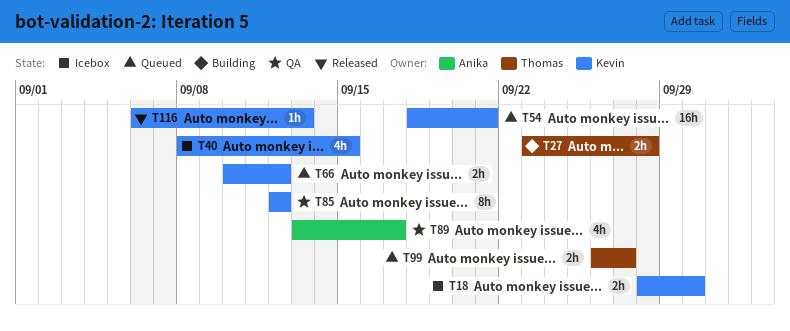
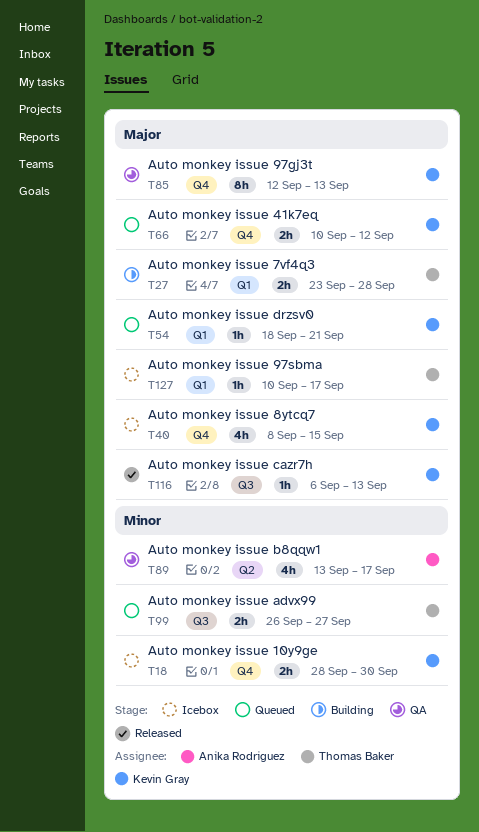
T54, estimate: 16h -> 1h
T85, due: Sep 12 -> Sep 13
T127: none -> present

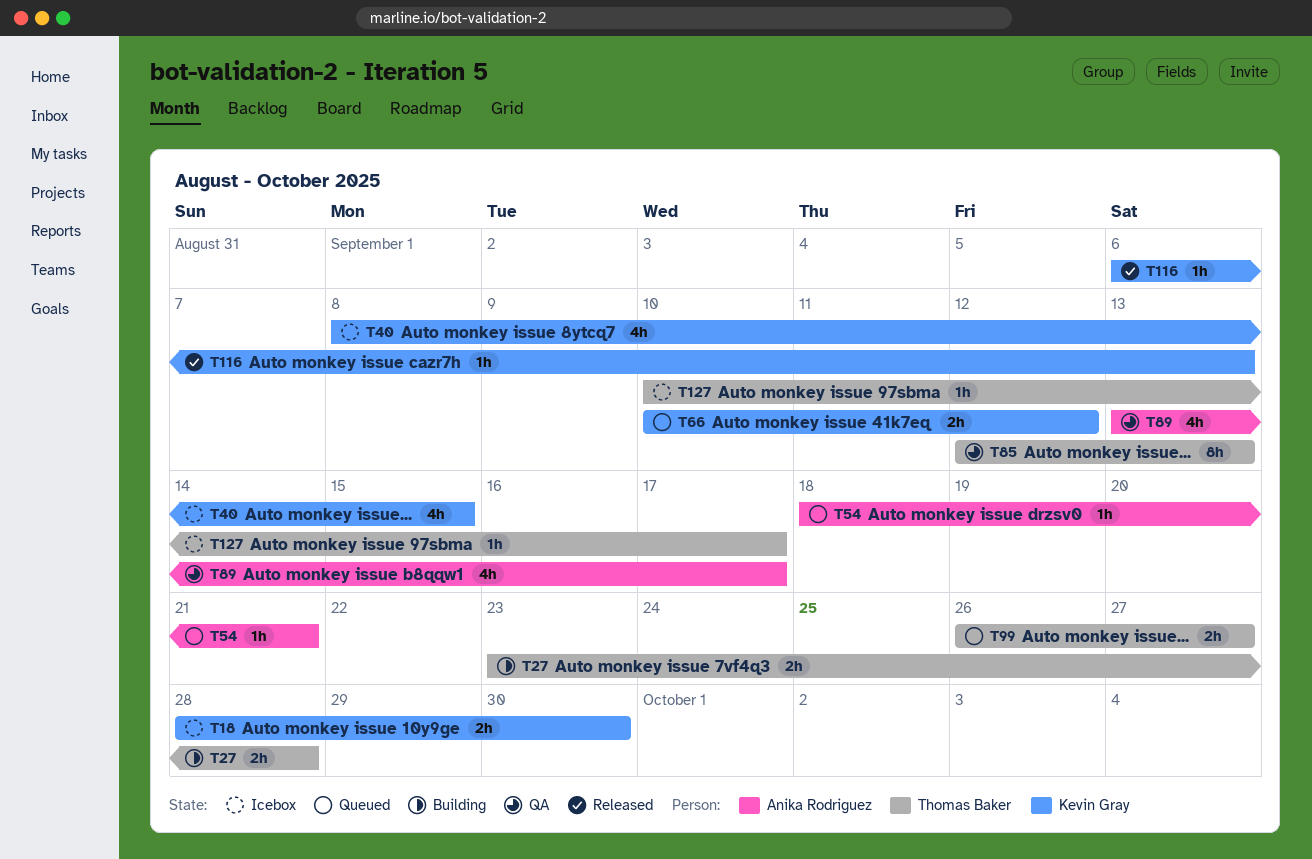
T54, owner: Kevin Gray -> Anika Rodriguez
T85, owner: Kevin Gray -> Thomas Baker

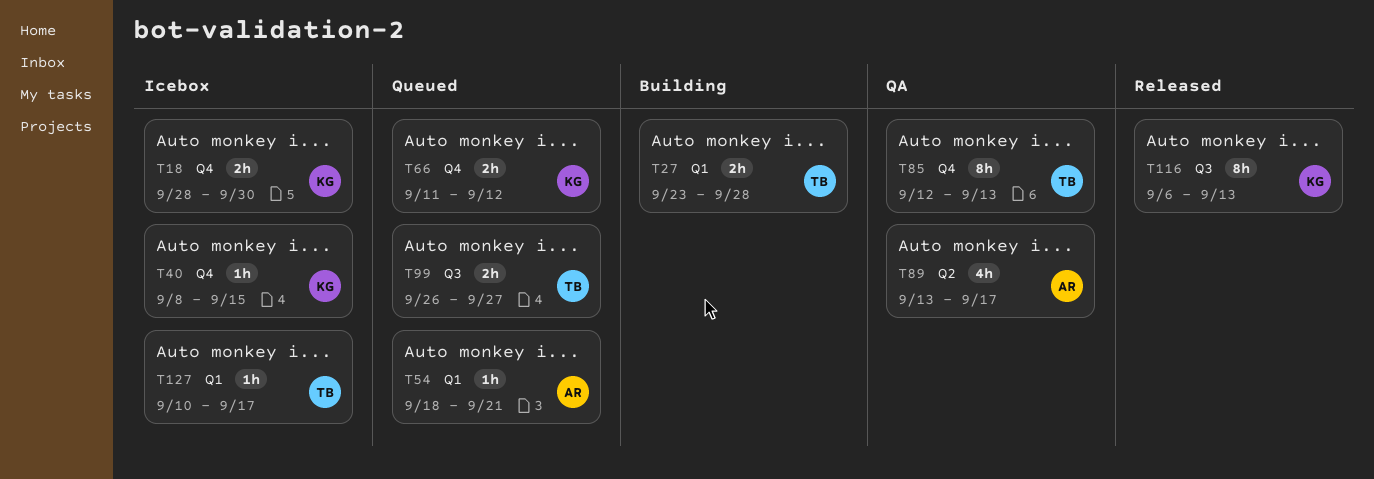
T40, estimate: 4h -> 1h
T66, start: Sep 10 -> Sep 11
T116, estimate: 1h -> 8h

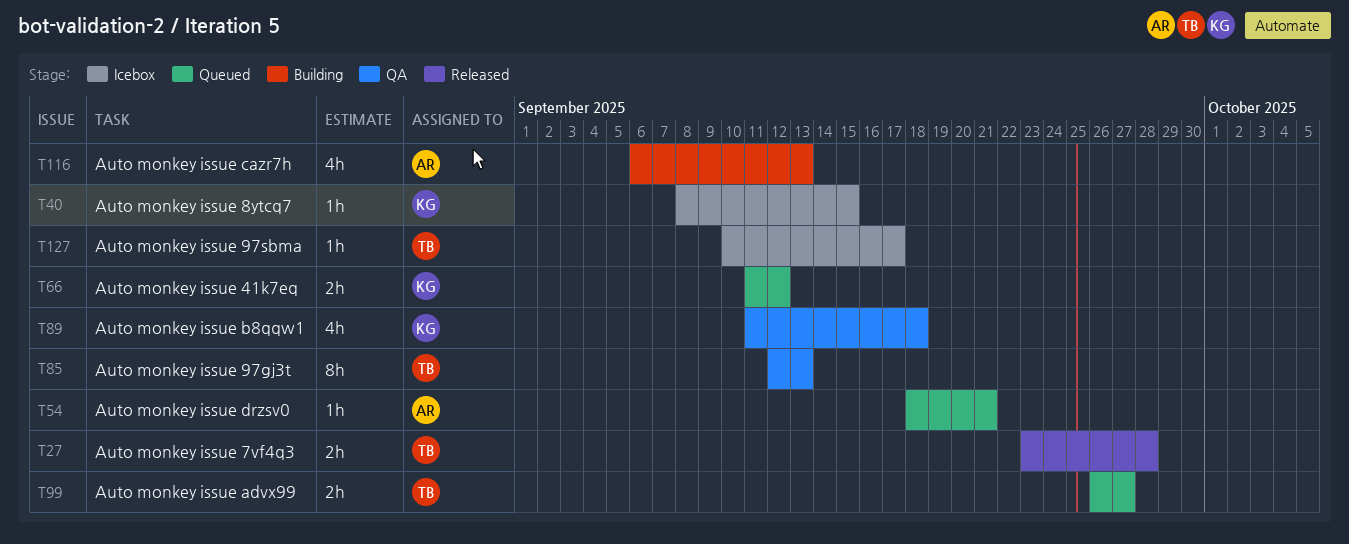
T18: present -> none
T27, status: Building -> Released
T89, owner: AR -> KG
T89, start: Sep 13 -> Sep 11
T89, due: Sep 17 -> Sep 18
T116, status: Released -> Building
T116, owner: KG -> AR
T116, estimate: 8h -> 4h

